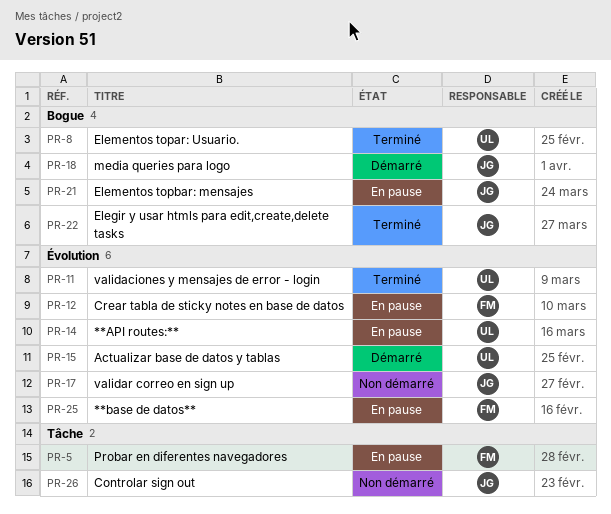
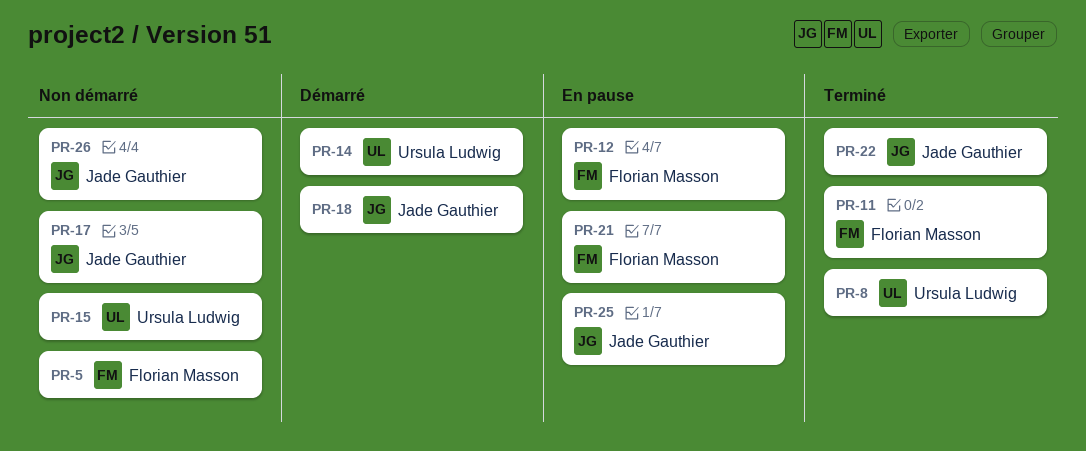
PR-5, status: En pause -> Non démarré
PR-11, owner: Ursula Ludwig -> Florian Masson
PR-14, status: En pause -> Démarré
PR-15, status: Démarré -> Non démarré
PR-21, owner: Jade Gauthier -> Florian Masson
PR-25, owner: Florian Masson -> Jade Gauthier

